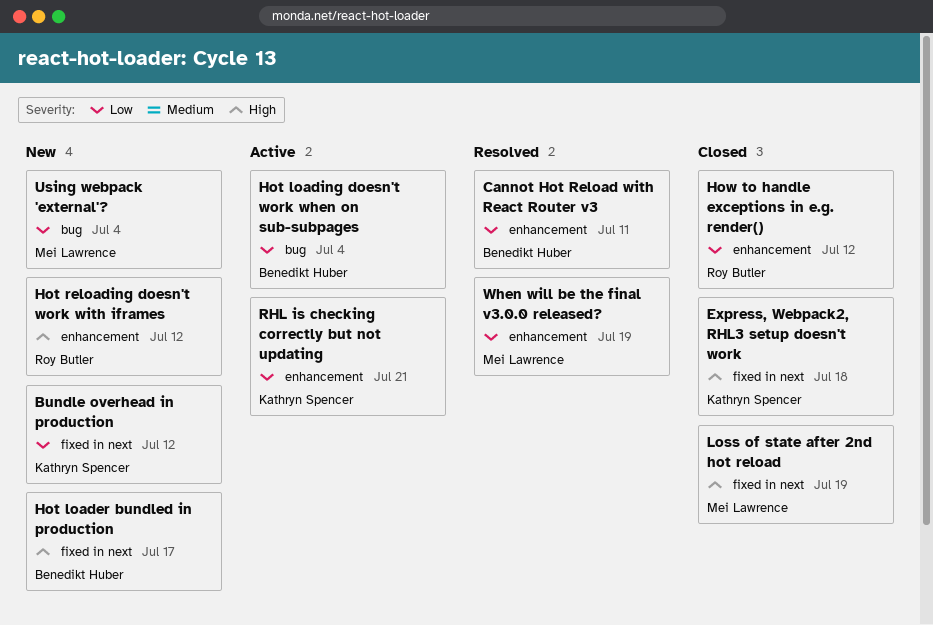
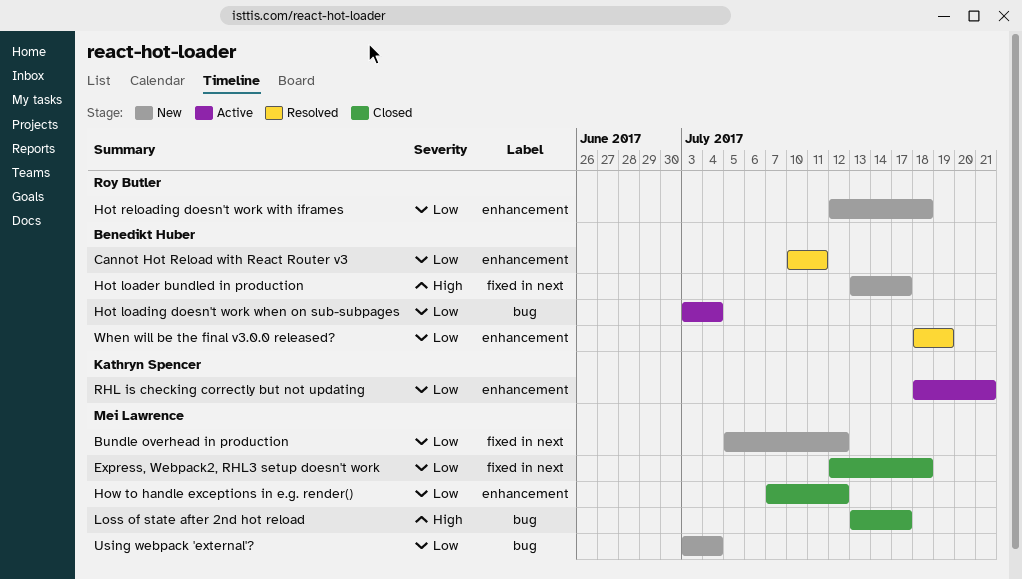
Bundle overhead in production, owner: Kathryn Spencer -> Mei Lawrence
Express, Webpack2, RHL3 setup doesn't work, owner: Kathryn Spencer -> Mei Lawrence
Express, Webpack2, RHL3 setup doesn't work, priority: High -> Low
Hot reloading doesn't work with iframes, priority: High -> Low
Hot reloading doesn't work with iframes, due: Jul 12 -> Jul 18
How to handle exceptions in e.g. render(), owner: Roy Butler -> Mei Lawrence
Loss of state after 2nd hot reload, label: fixed in next -> bug
Loss of state after 2nd hot reload, due: Jul 19 -> Jul 17
When will be the final v3.0.0 released?, owner: Mei Lawrence -> Benedikt Huber

